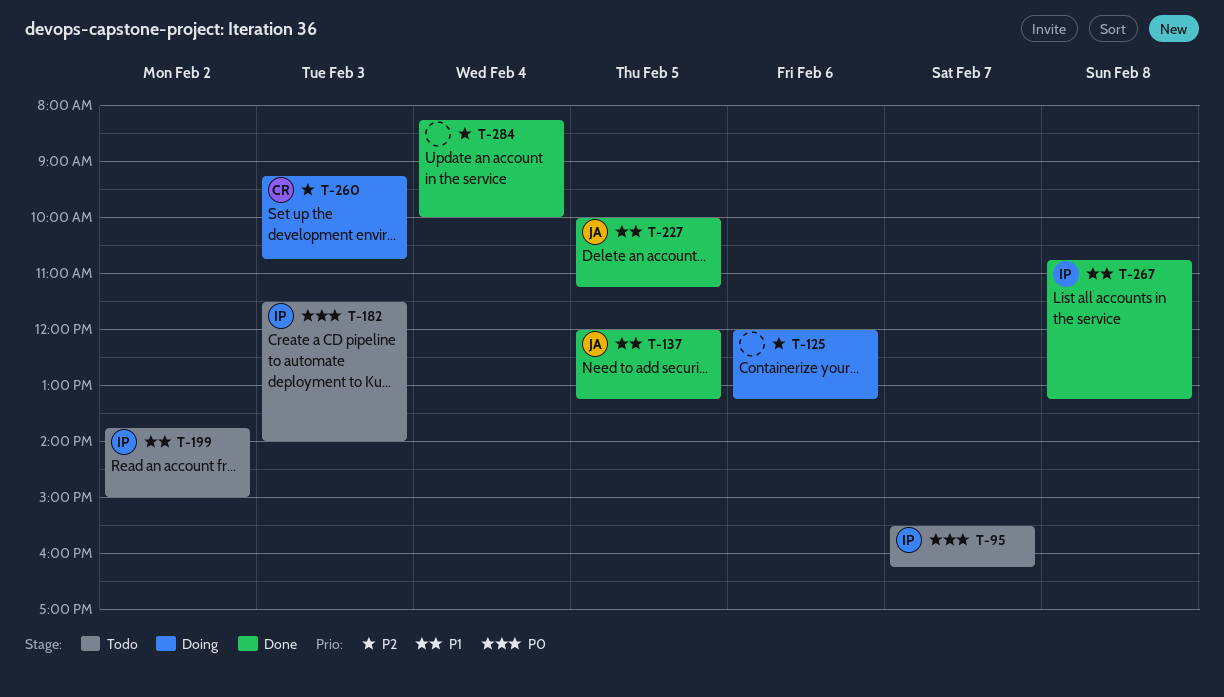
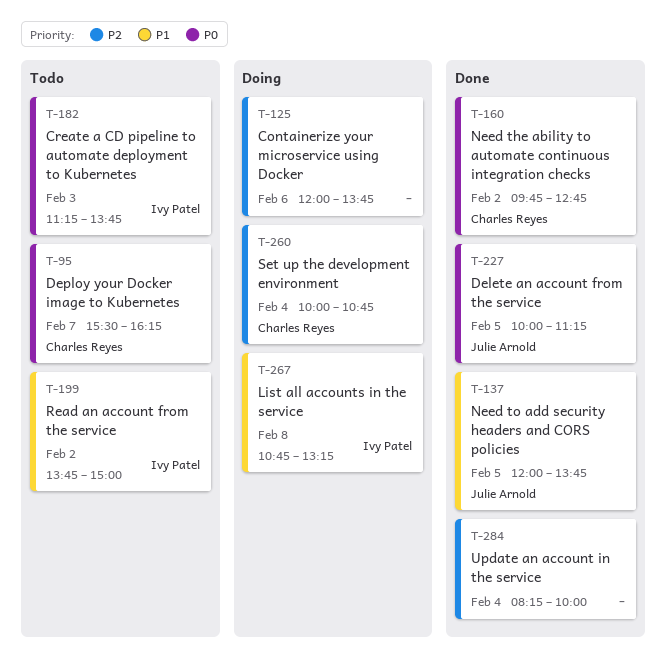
T-95, owner: Ivy Patel -> Charles Reyes
T-125, ends: 13:15 -> 13:45
T-137, ends: 13:15 -> 13:45
T-160: none -> present
T-182, begins: 11:30 -> 11:15
T-182, ends: 14:00 -> 13:45
T-227, priority: P1 -> P0
T-260, day: Feb 3 -> Feb 4
T-260, begins: 09:15 -> 10:00
T-267, status: Done -> Doing

